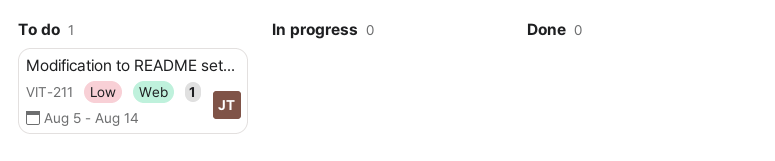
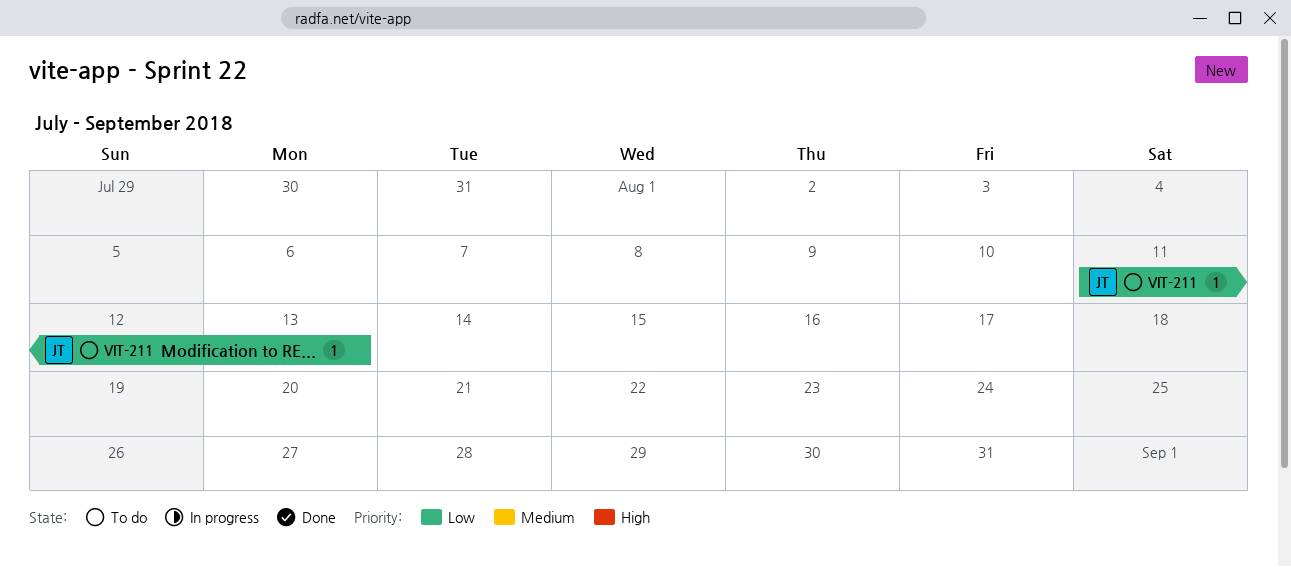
VIT-211, start: Aug 5 -> Aug 11
VIT-211, due: Aug 14 -> Aug 13

